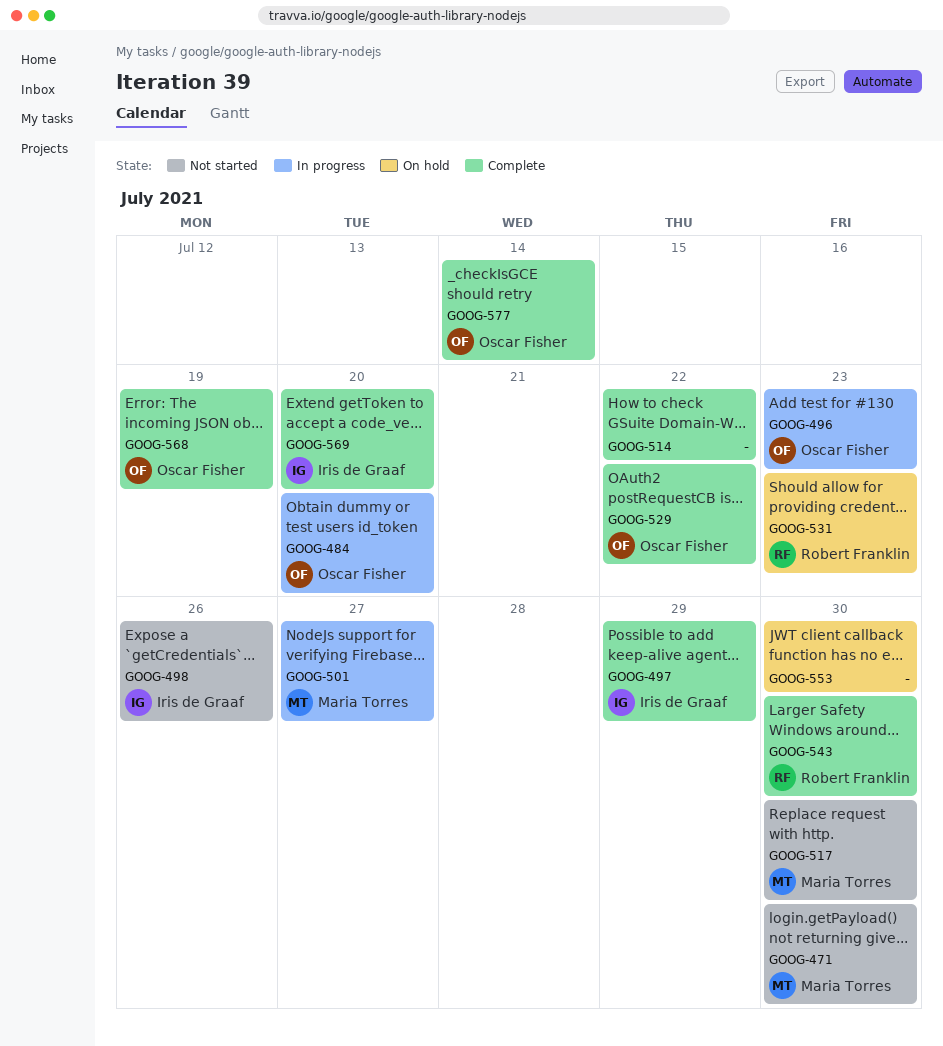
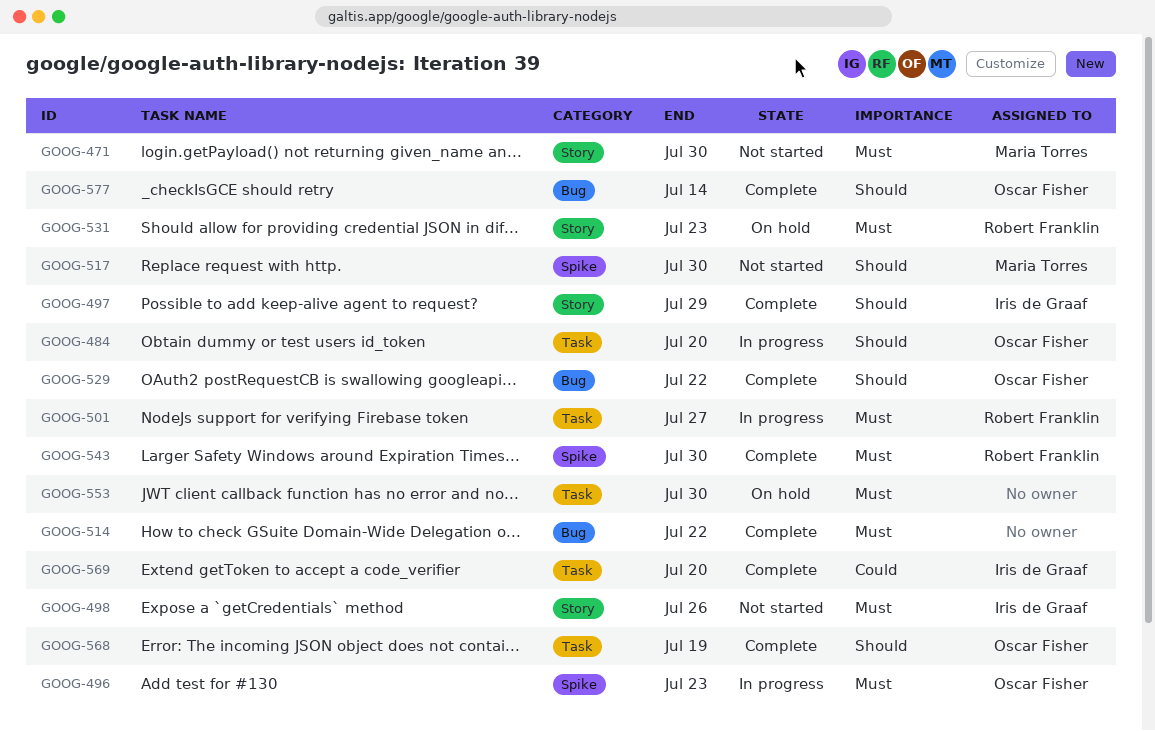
GOOG-501, owner: Maria Torres -> Robert Franklin

